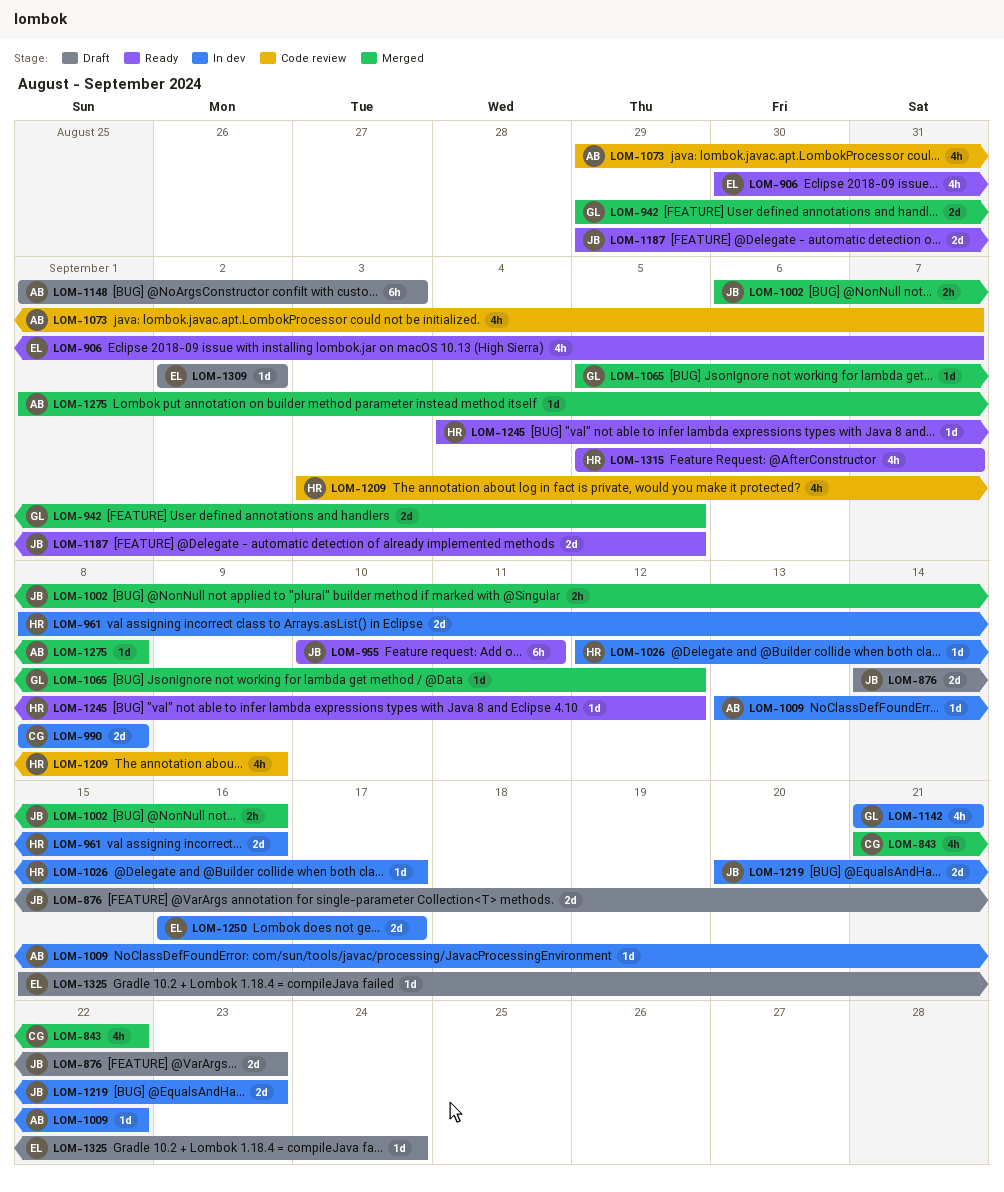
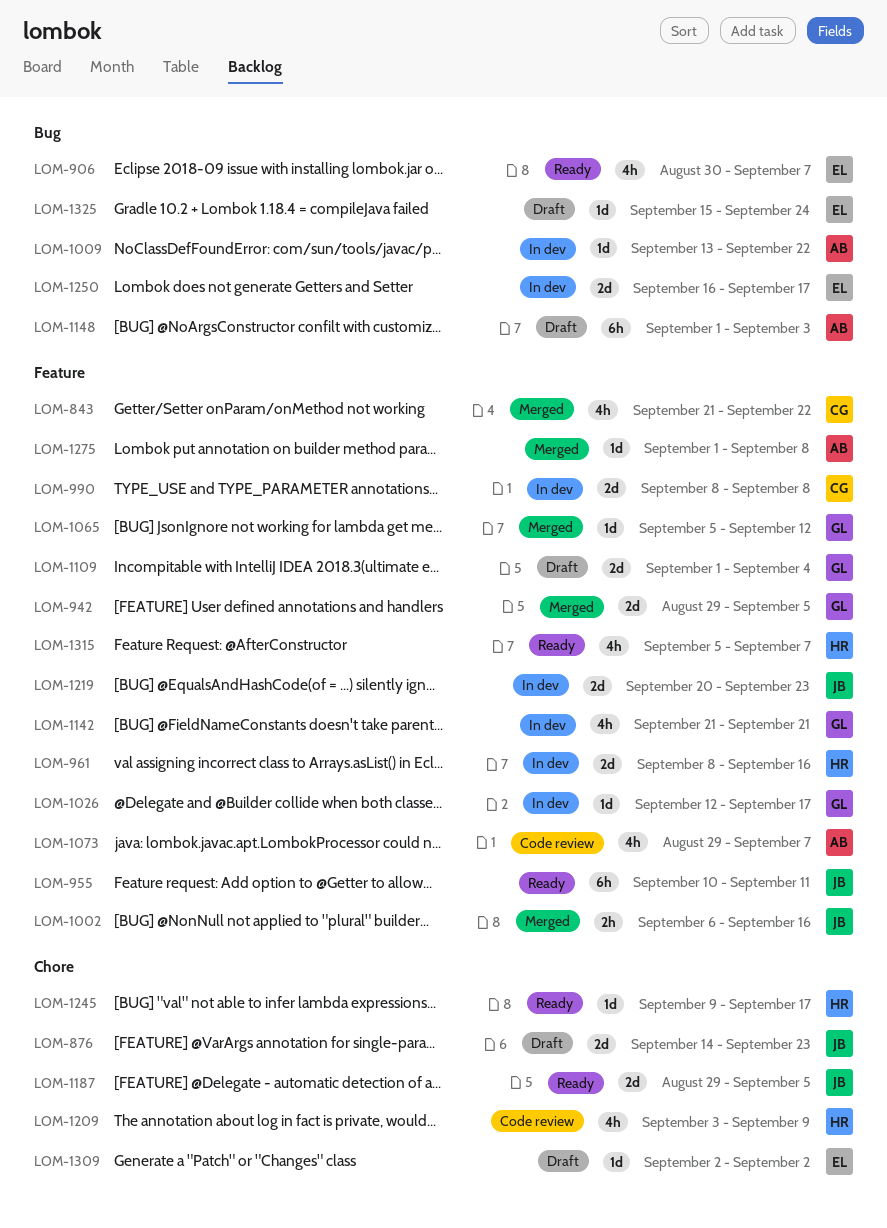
LOM-1026, owner: HR -> GL
LOM-1109: none -> present
LOM-1245, start: Sep 4 -> Sep 9
LOM-1245, due: Sep 12 -> Sep 17

